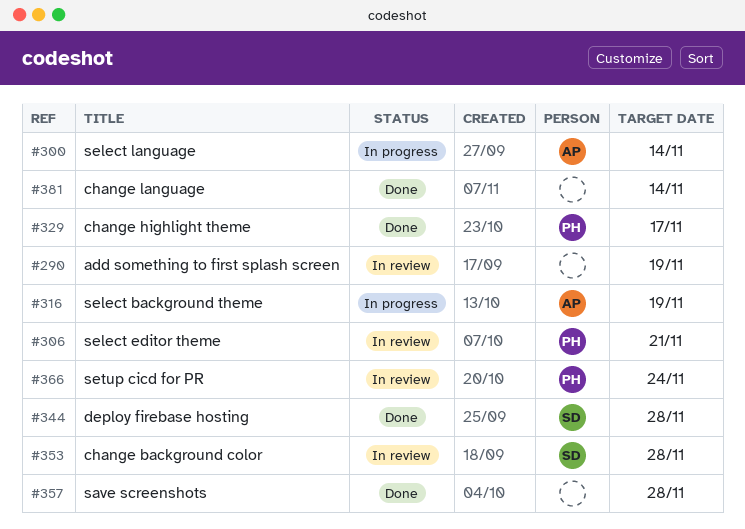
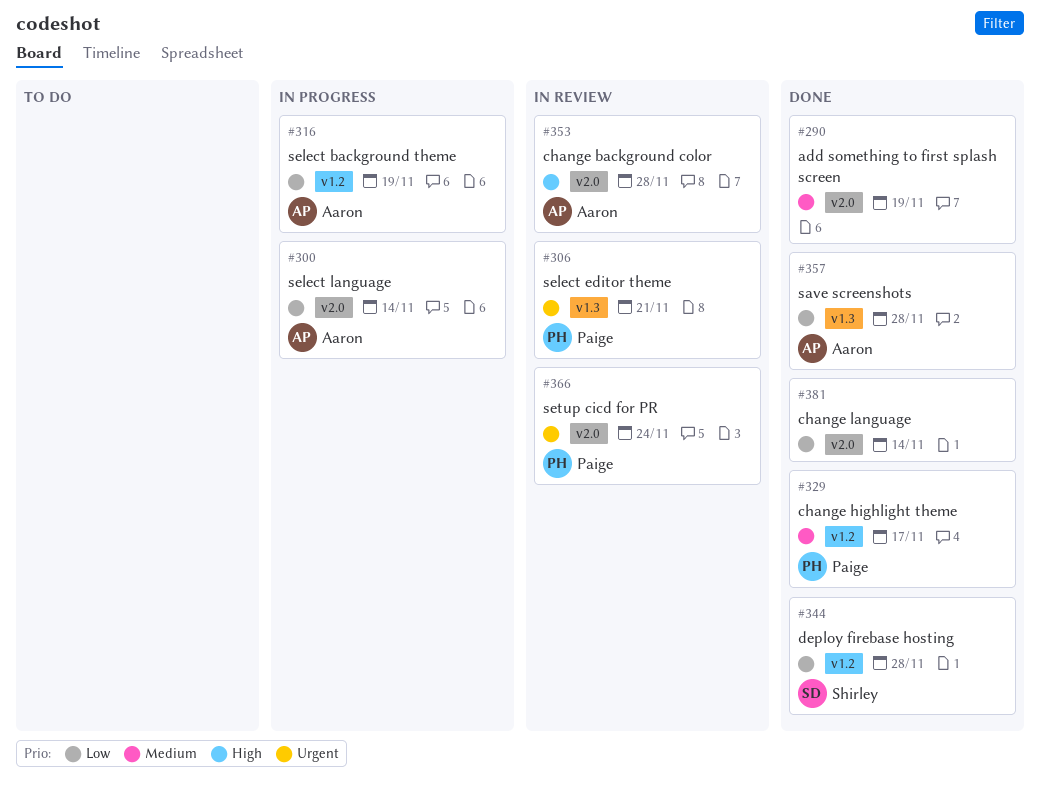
#290, status: In review -> Done
#353, owner: Shirley -> Aaron
#357, owner: none -> Aaron

